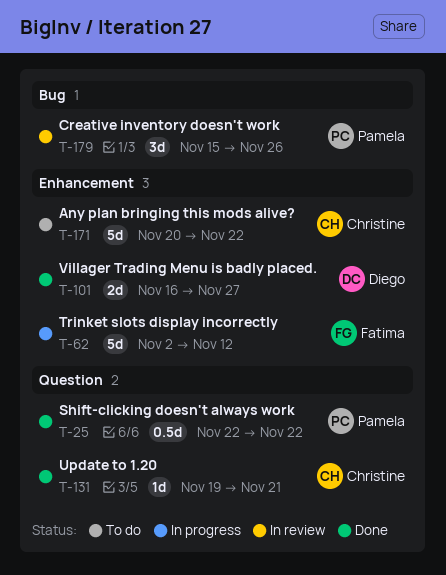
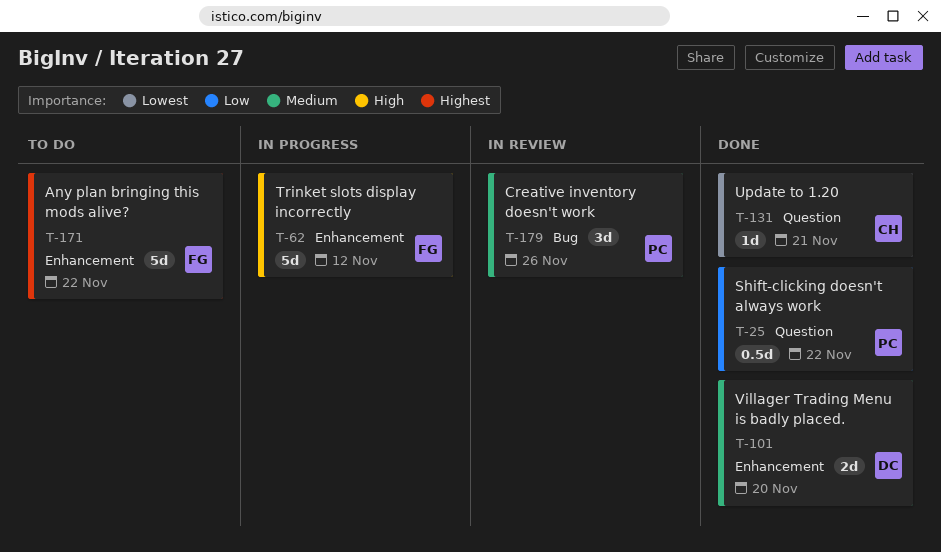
T-101, due: Nov 27 -> Nov 20
T-171, owner: Christine -> Fatima

